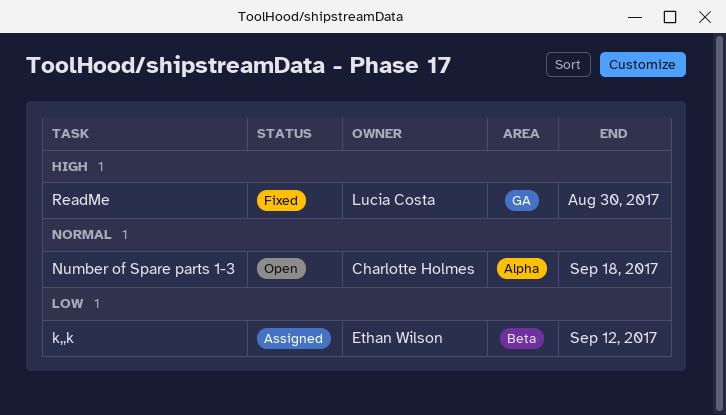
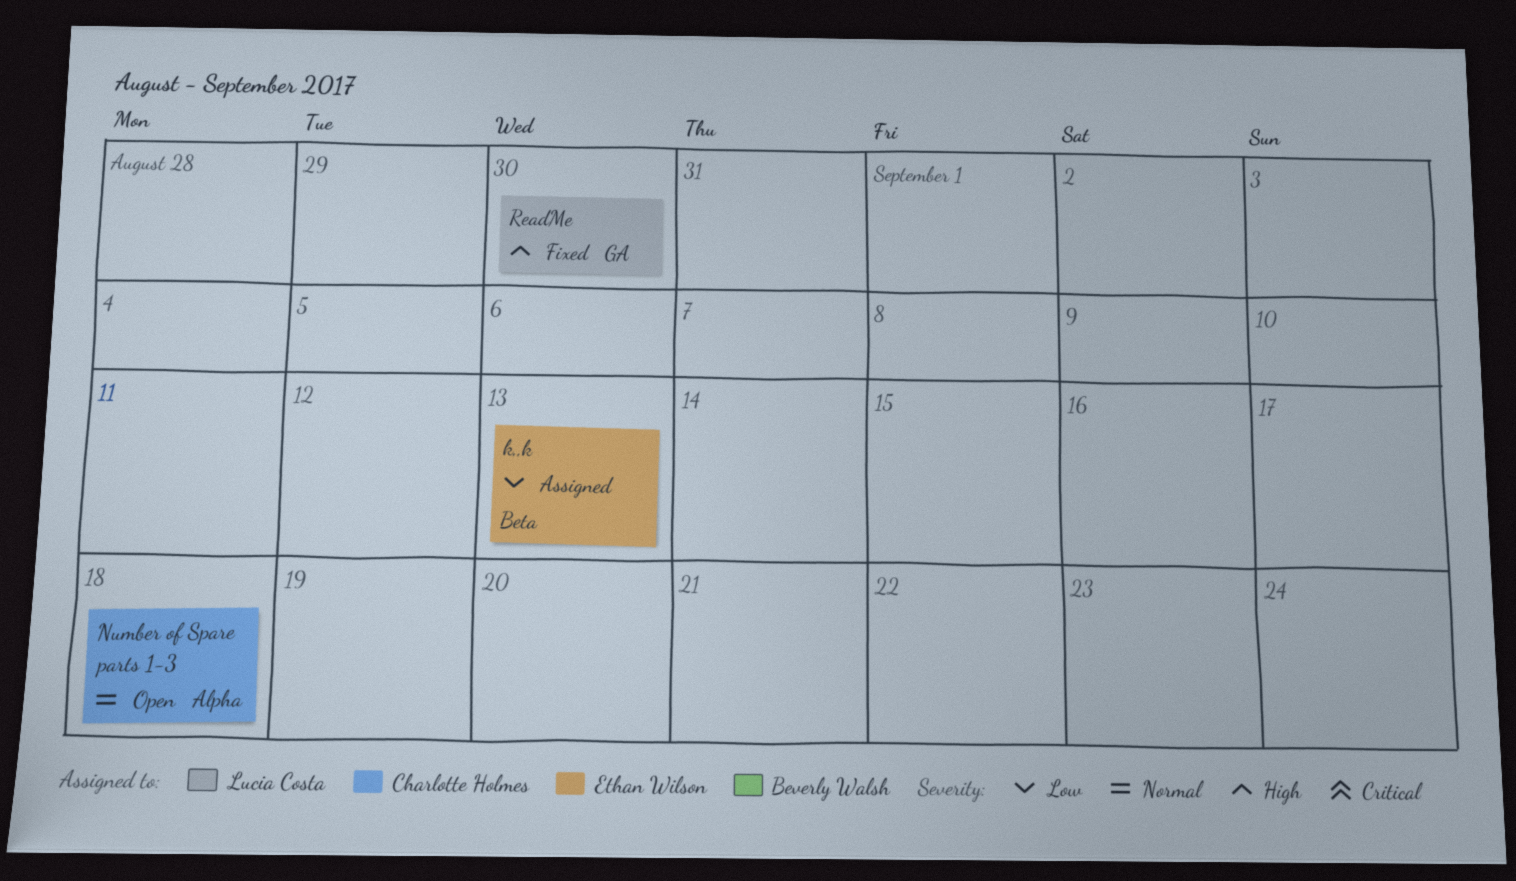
k,,k, due: Sep 12 -> Sep 13

